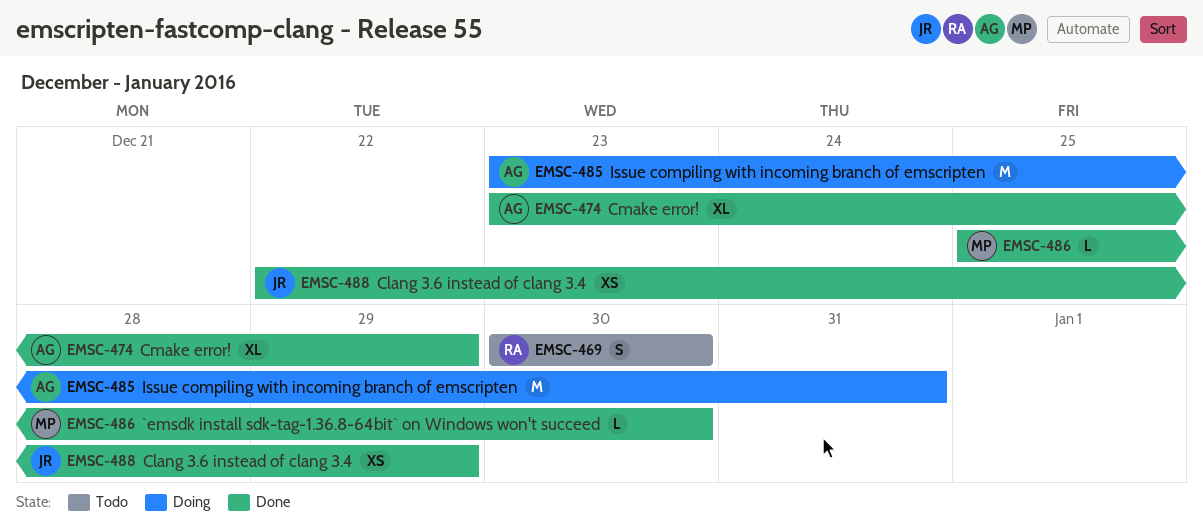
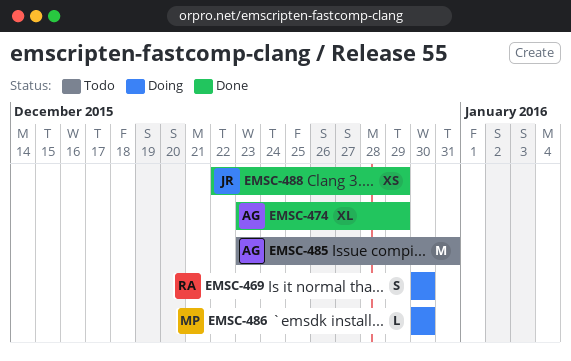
EMSC-469, status: Todo -> Doing
EMSC-485, status: Doing -> Todo
EMSC-486, status: Done -> Doing
EMSC-486, start: Dec 25 -> Dec 30

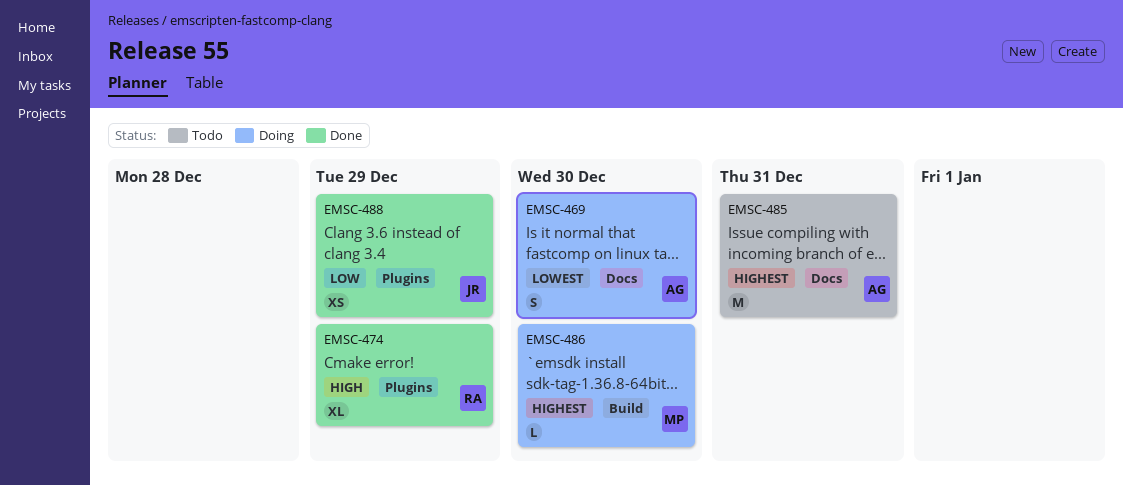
EMSC-469, owner: RA -> AG
EMSC-474, owner: AG -> RA

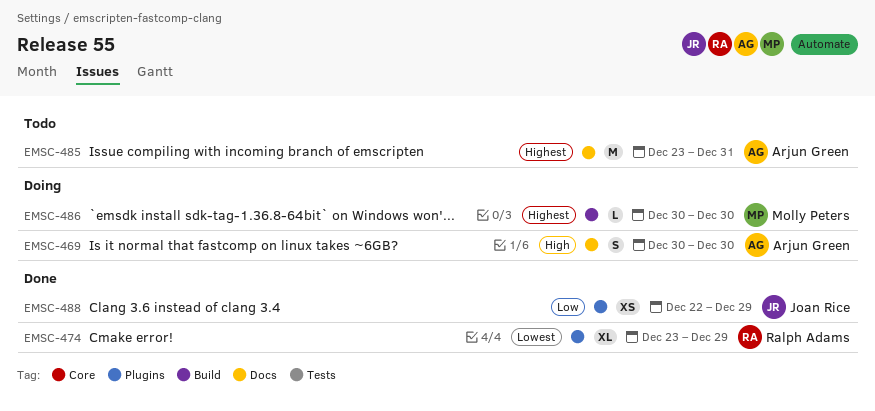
EMSC-469, priority: Lowest -> High
EMSC-474, priority: High -> Lowest

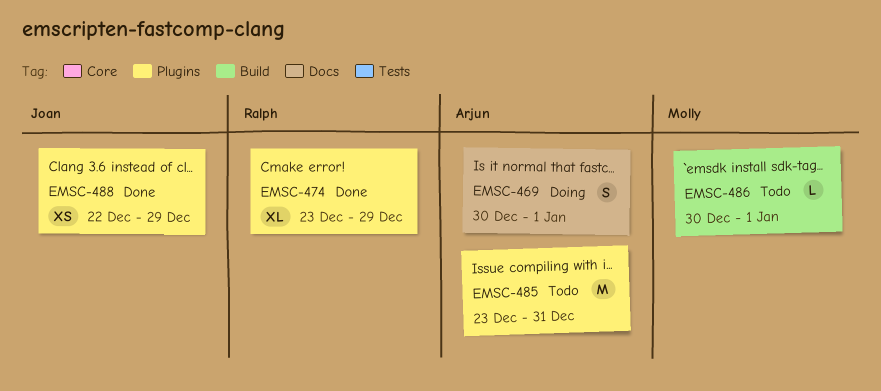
EMSC-469, due: Dec 30 -> Jan 1
EMSC-485, label: Docs -> Plugins
EMSC-486, status: Doing -> Todo
EMSC-486, due: Dec 30 -> Jan 1

